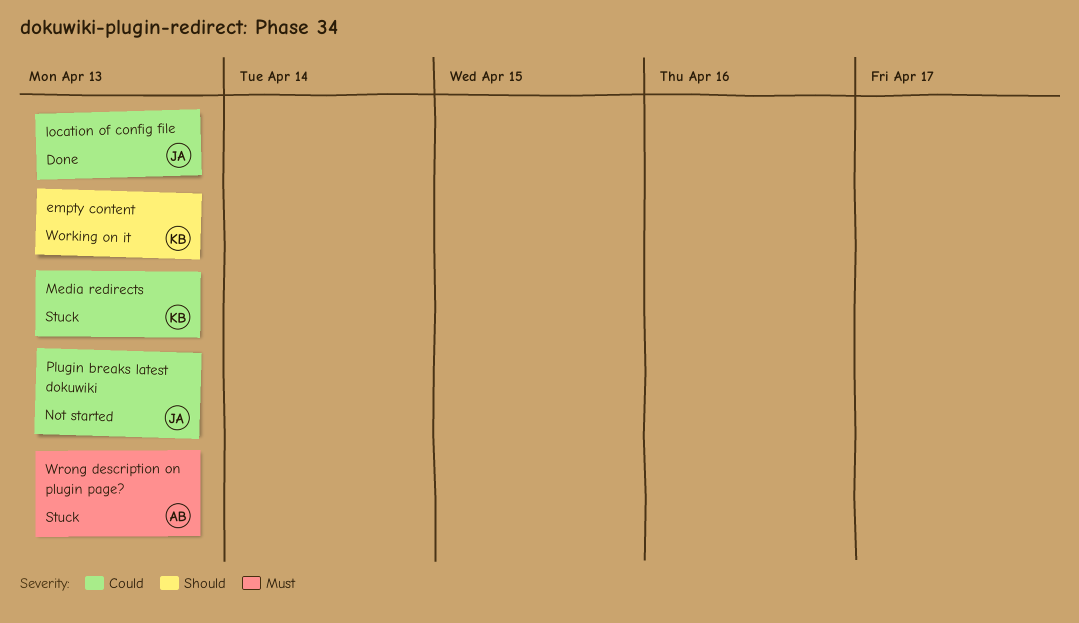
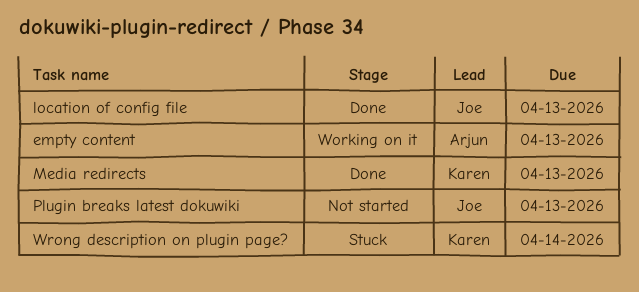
empty content, owner: Karen -> Arjun
Media redirects, status: Stuck -> Done
Wrong description on plugin page?, owner: Arjun -> Karen
Wrong description on plugin page?, due: Apr 13 -> Apr 14

